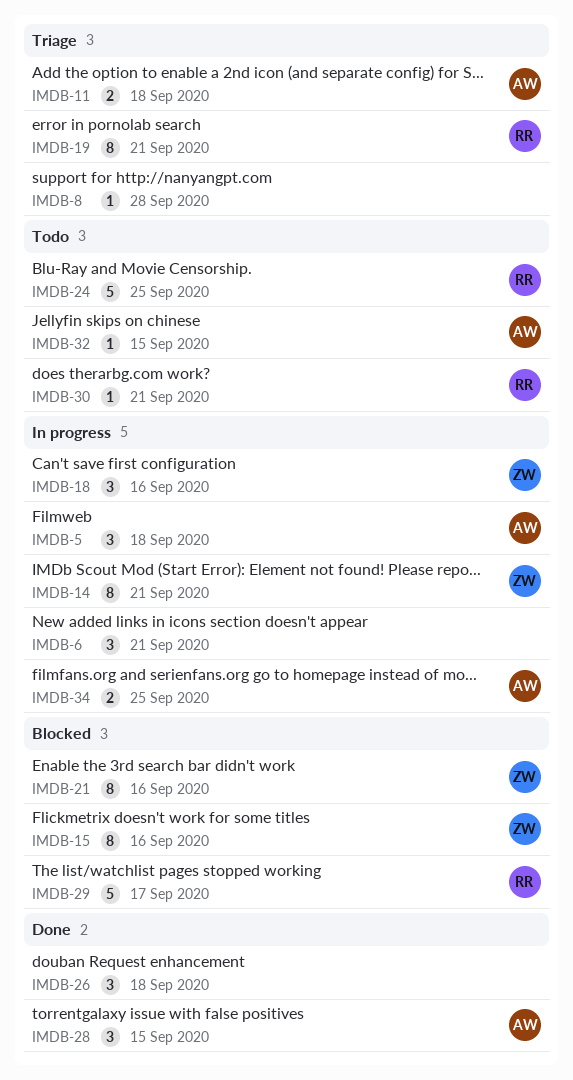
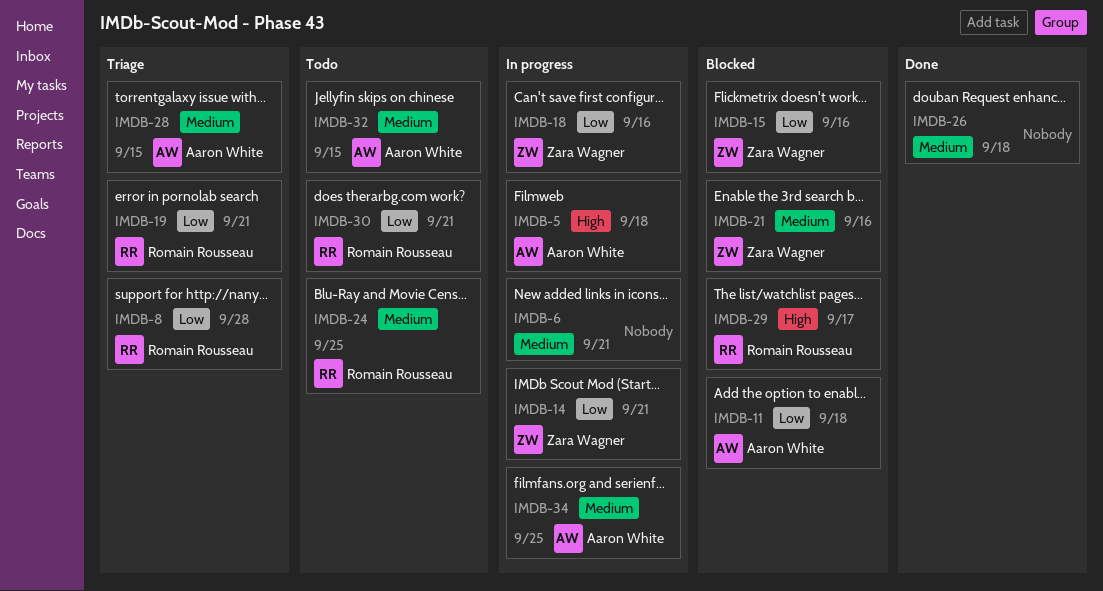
IMDB-8, owner: none -> Romain Rousseau
IMDB-11, status: Triage -> Blocked
IMDB-28, status: Done -> Triage

